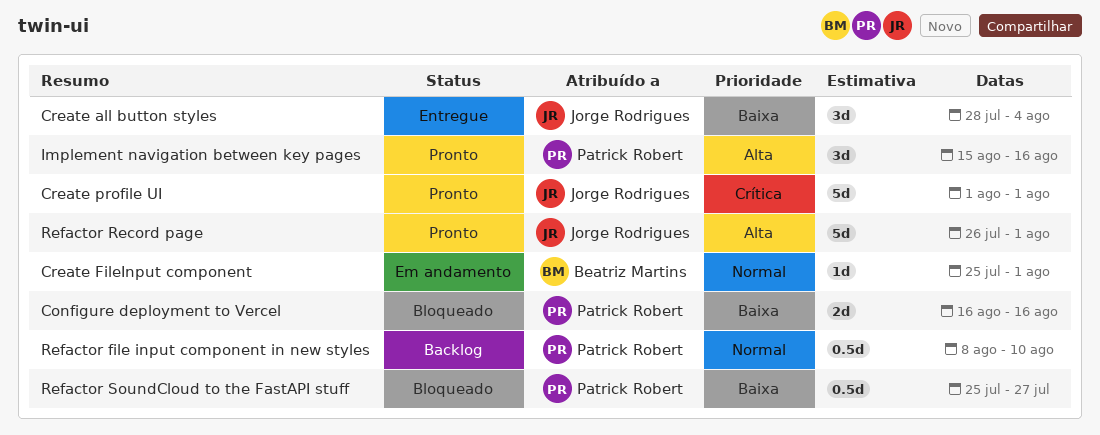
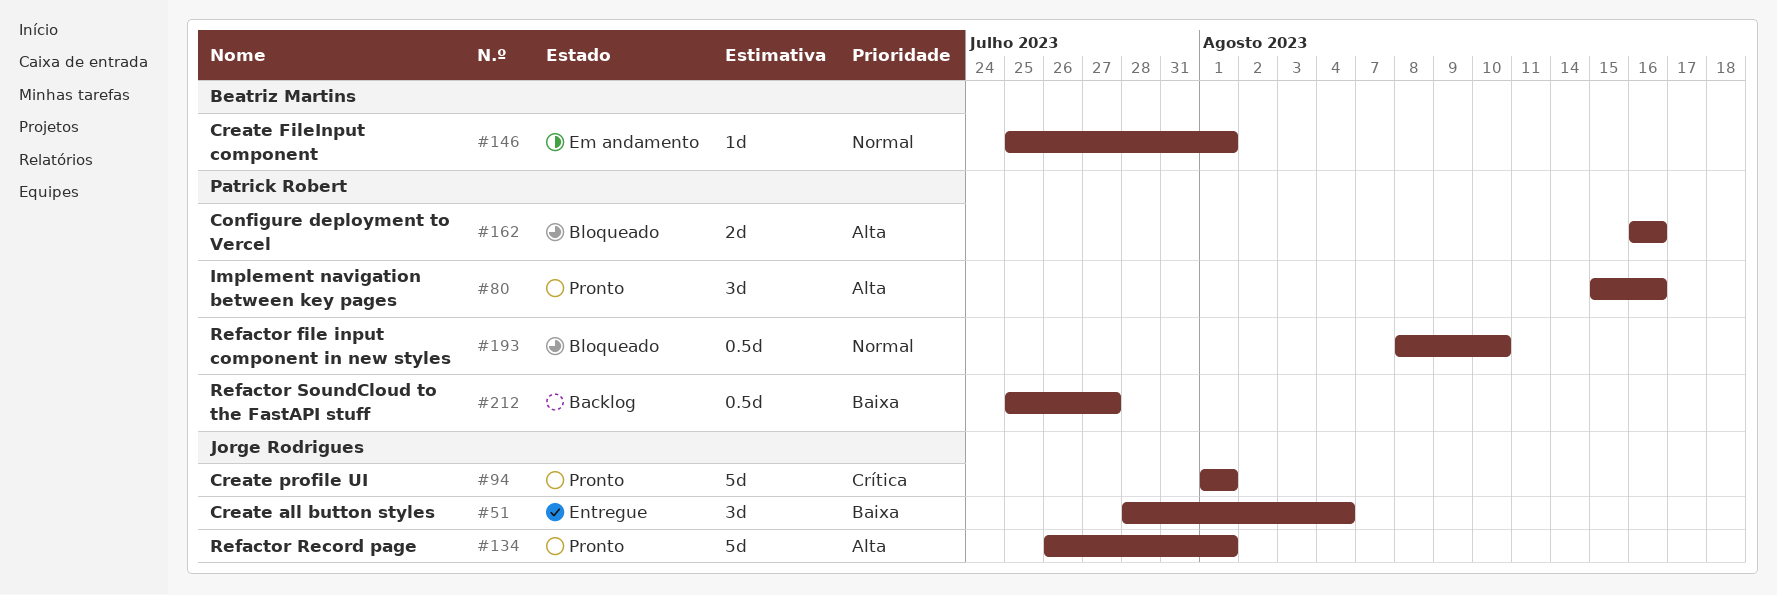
Configure deployment to Vercel, priority: Baixa -> Alta
Refactor file input component in new styles, status: Backlog -> Bloqueado
Refactor SoundCloud to the FastAPI stuff, status: Bloqueado -> Backlog

